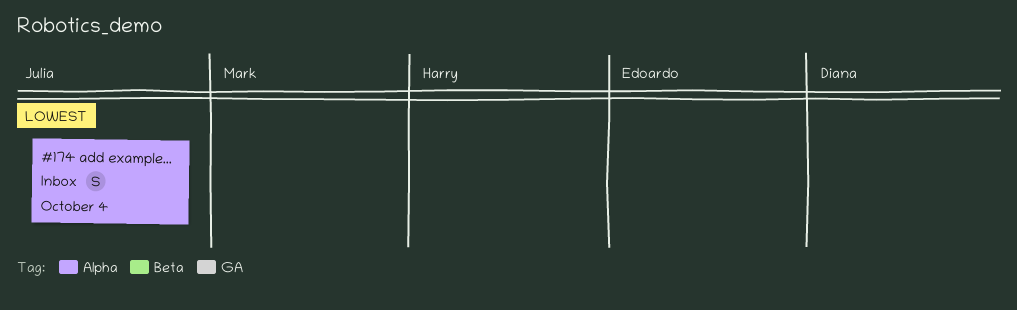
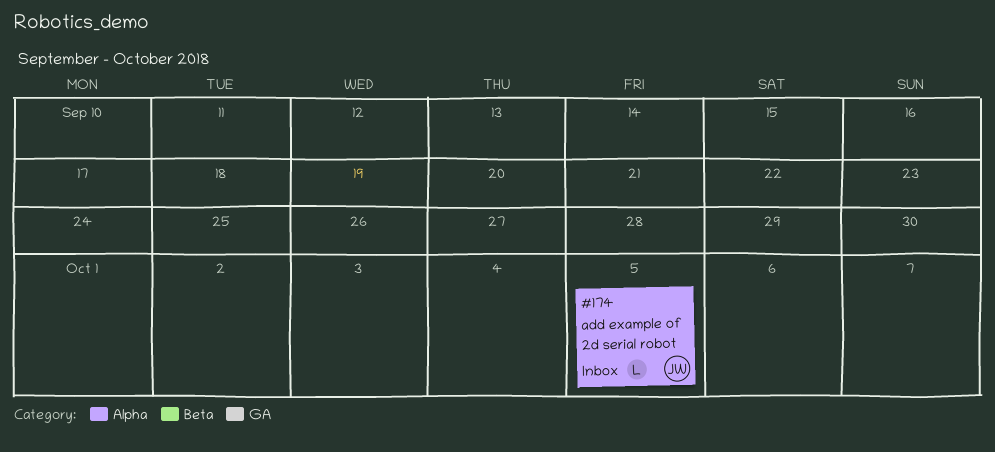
#174, estimate: S -> L
#174, due: Oct 4 -> Oct 5

